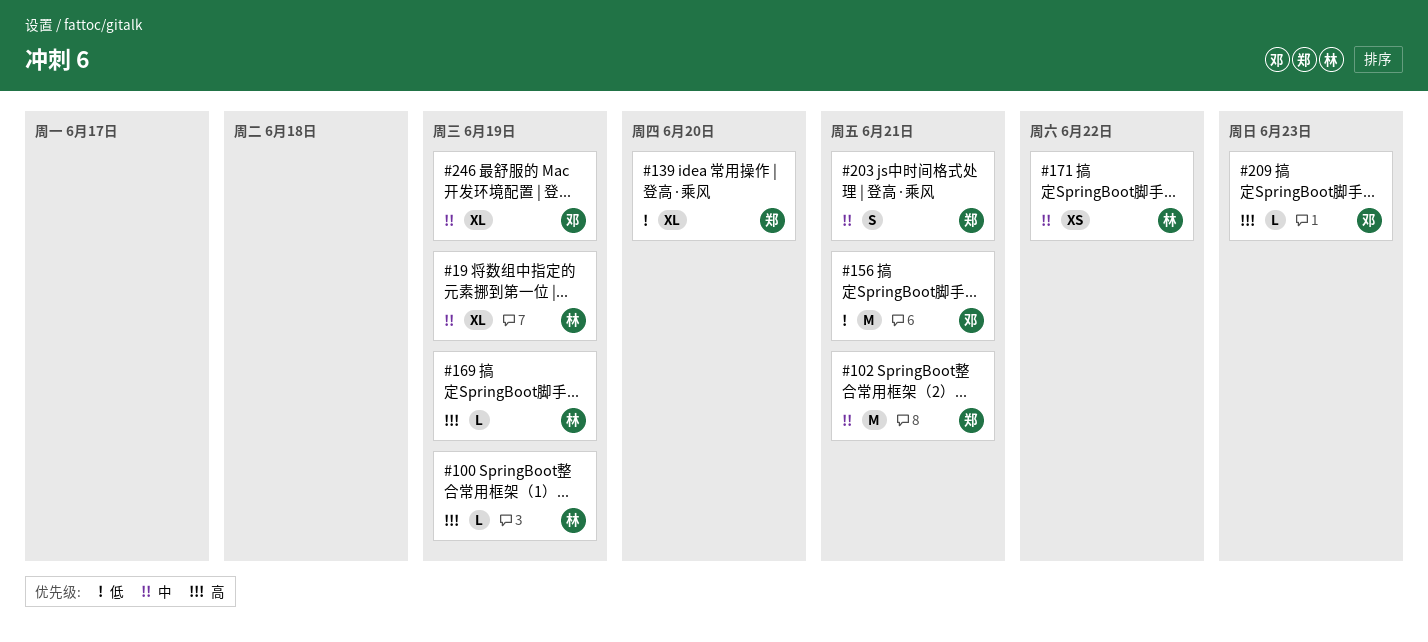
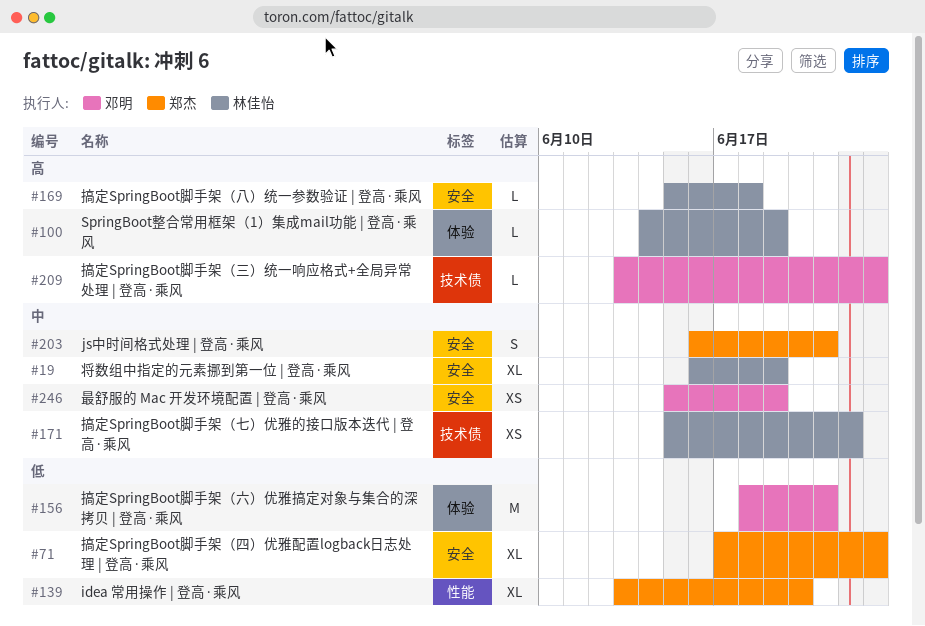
#71: none -> present
#102: present -> none
#169, due: Jun 19 -> Jun 18
#246, estimate: XL -> XS

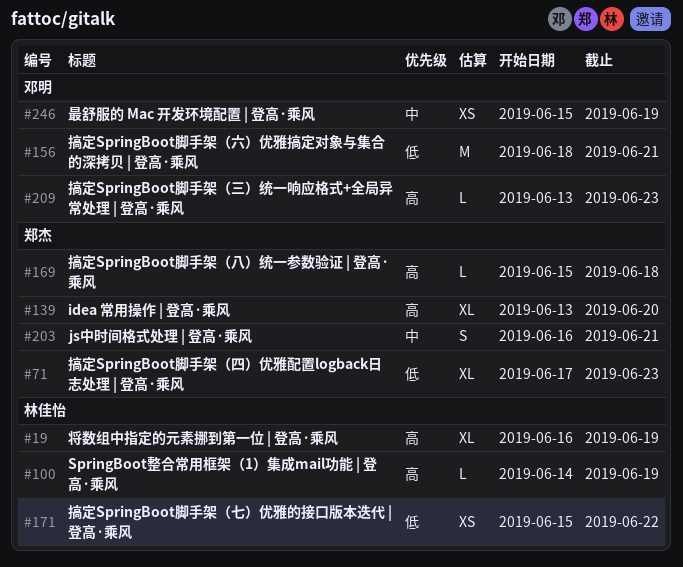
#19, priority: 中 -> 高
#139, priority: 低 -> 高
#169, owner: 林佳怡 -> 郑杰
#171, priority: 中 -> 低

